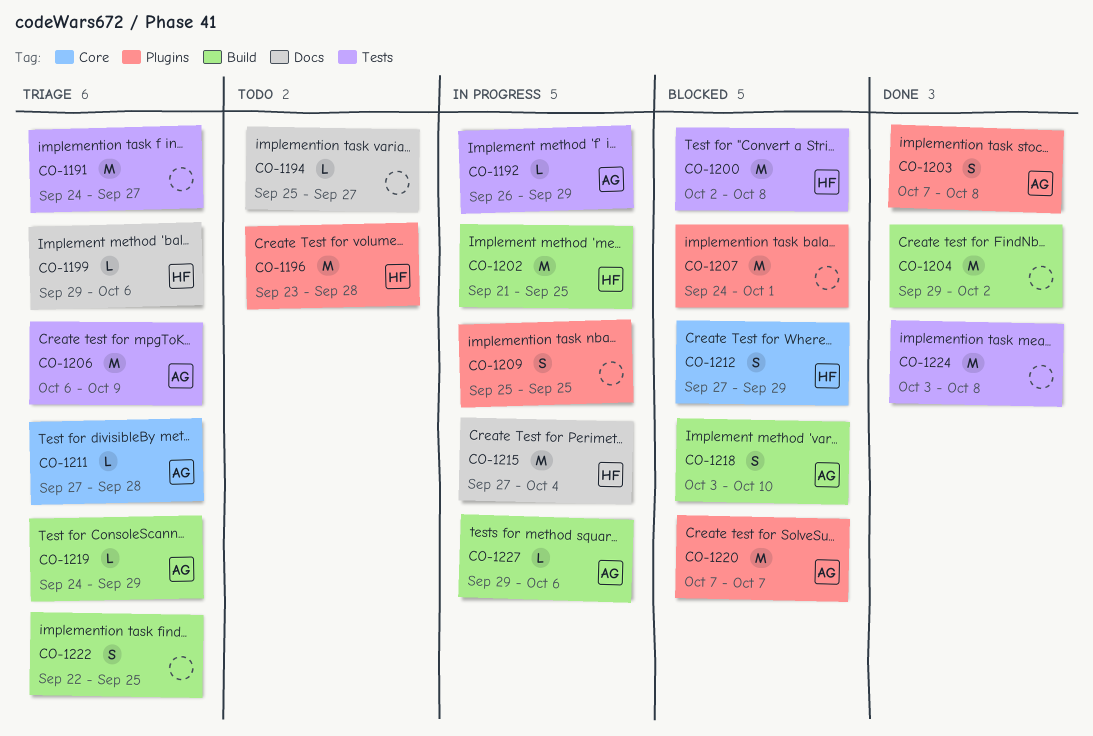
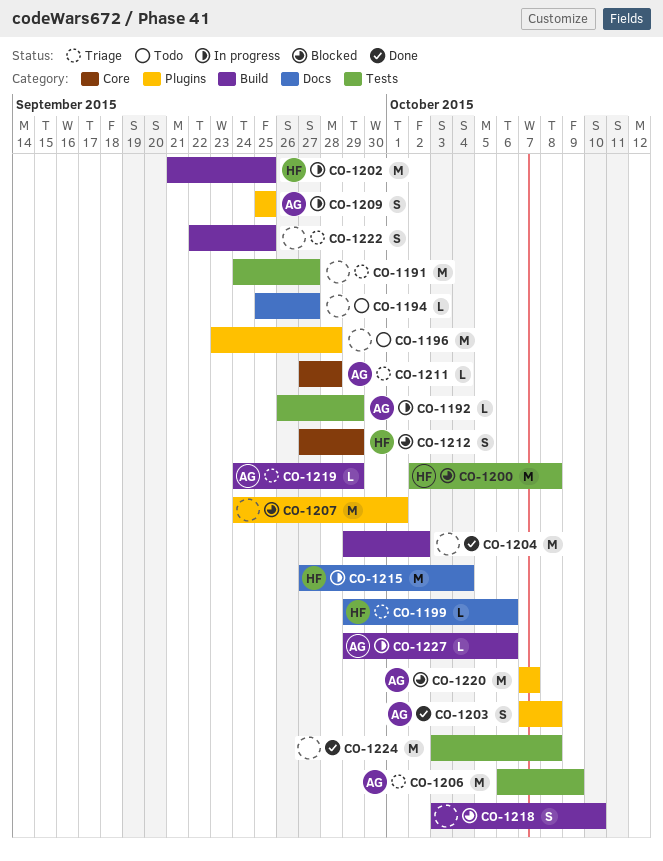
CO-1196, owner: HF -> none
CO-1209, owner: none -> AG
CO-1218, owner: AG -> none

